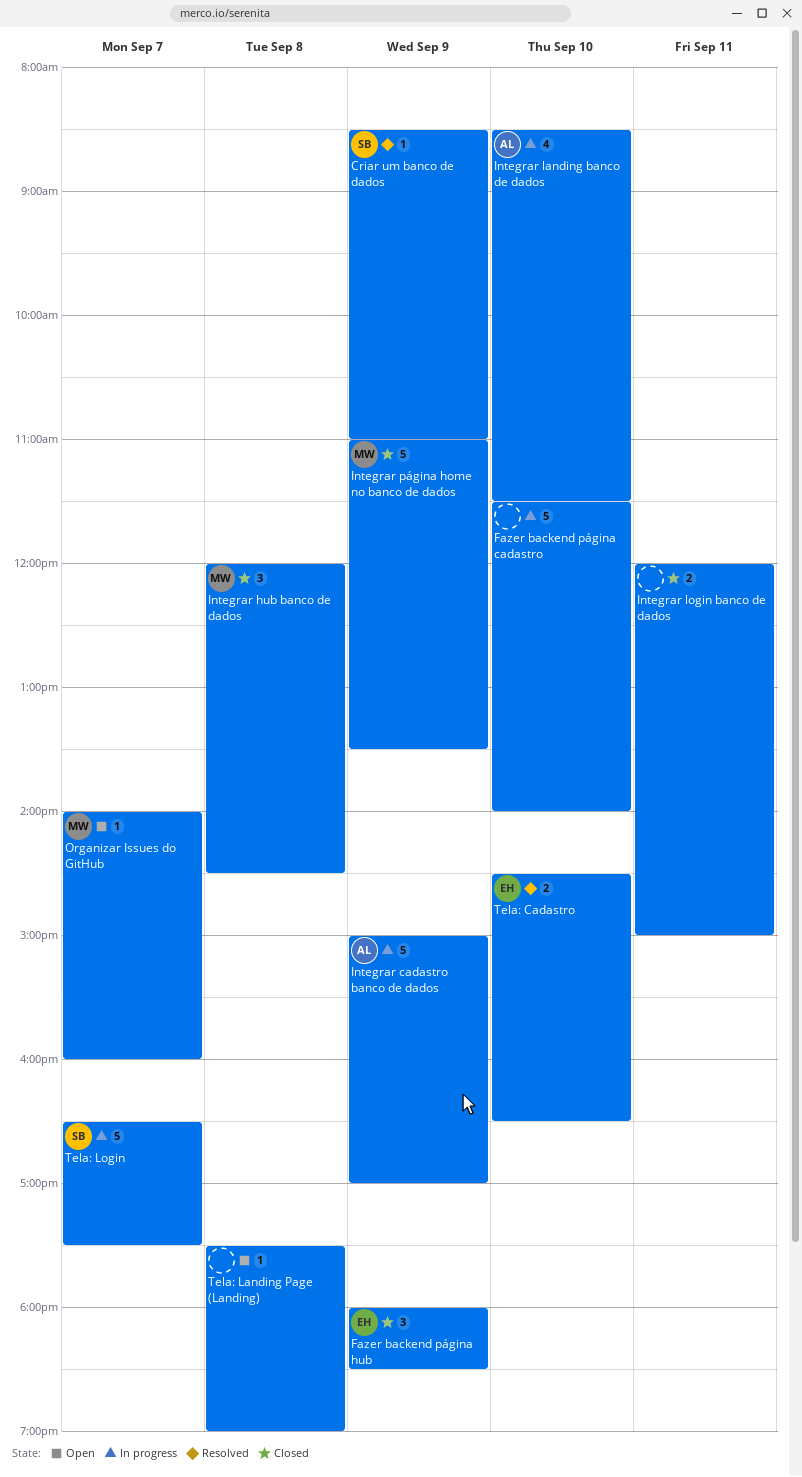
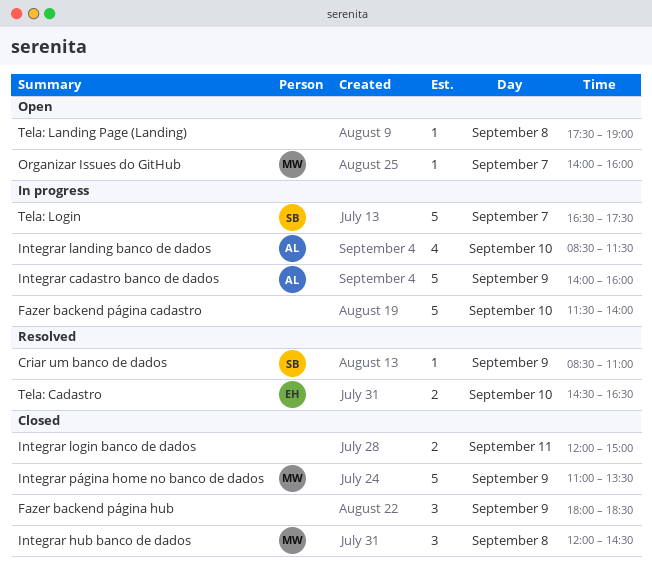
Fazer backend página hub, owner: EH -> none
Integrar cadastro banco de dados, begins: 15:00 -> 14:00
Integrar cadastro banco de dados, ends: 17:00 -> 16:00

